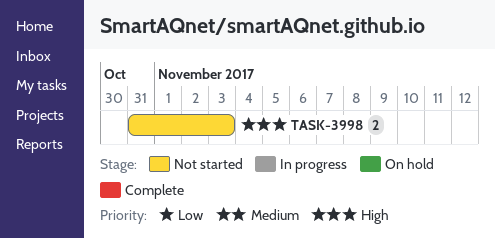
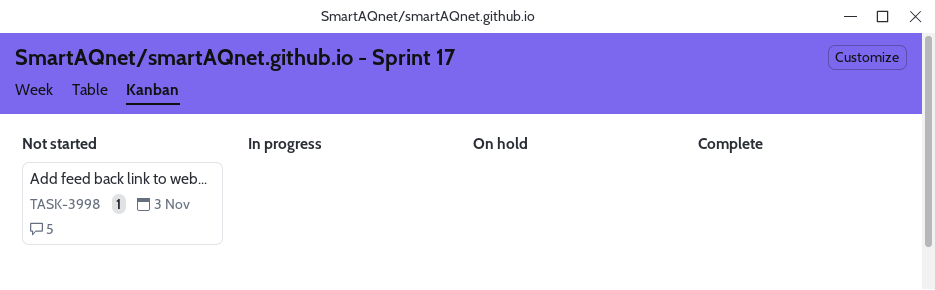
TASK-3998, estimate: 2 -> 1

